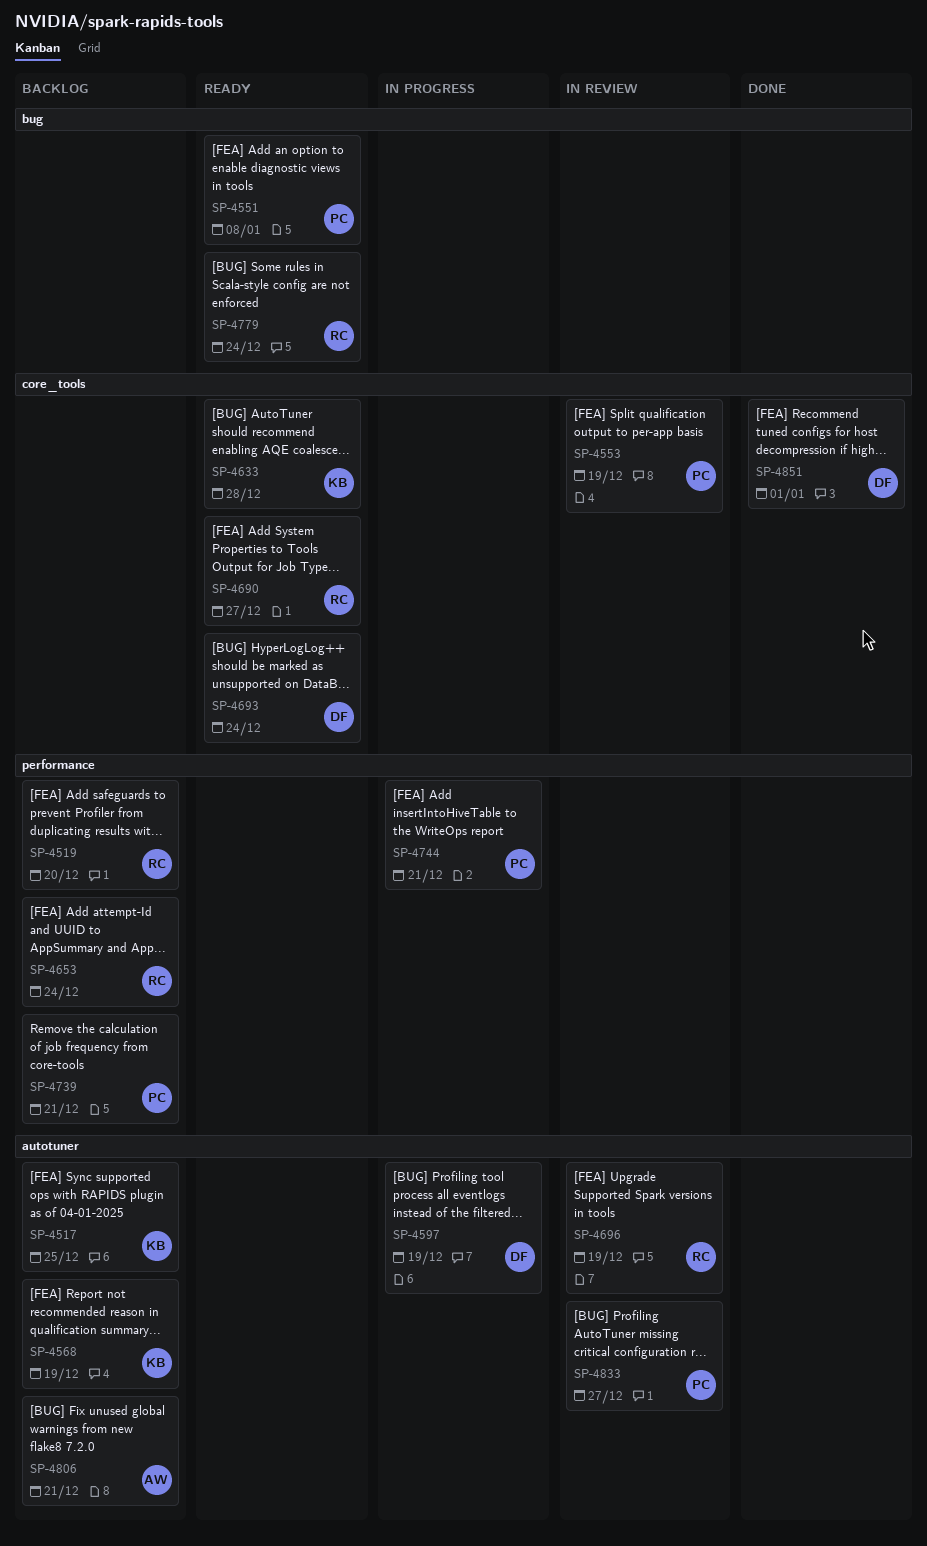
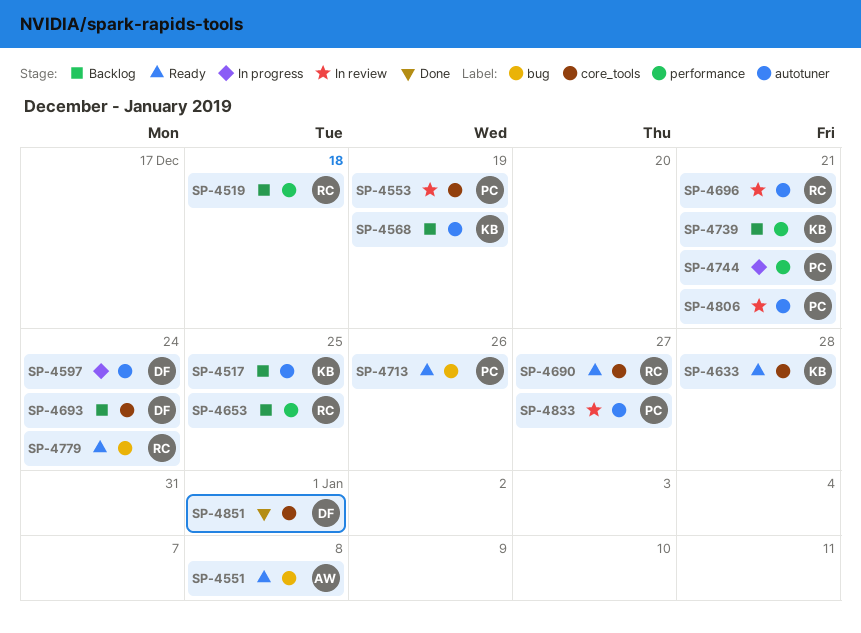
SP-4519, due: Dec 20 -> Dec 18
SP-4551, owner: PC -> AW
SP-4597, due: Dec 19 -> Dec 24
SP-4653, due: Dec 24 -> Dec 25
SP-4693, status: Ready -> Backlog
SP-4696, due: Dec 19 -> Dec 21
SP-4713: none -> present
SP-4739, owner: PC -> KB
SP-4806, status: Backlog -> In review
SP-4806, owner: AW -> PC

